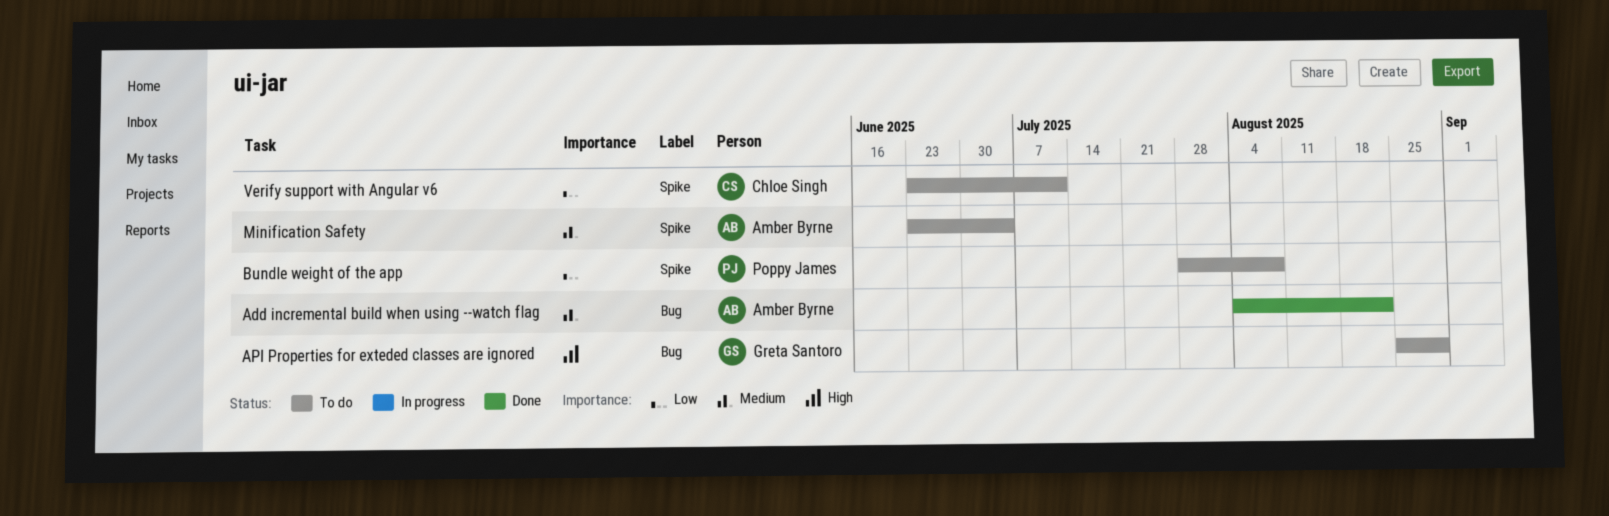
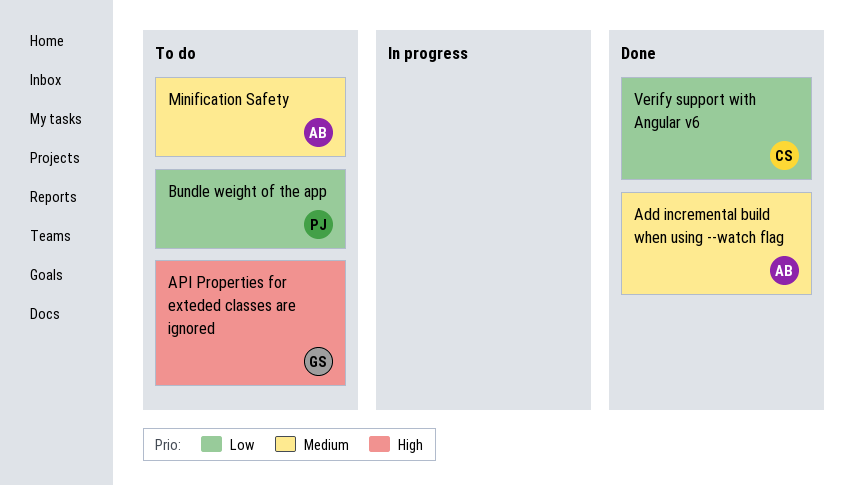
Verify support with Angular v6, status: To do -> Done

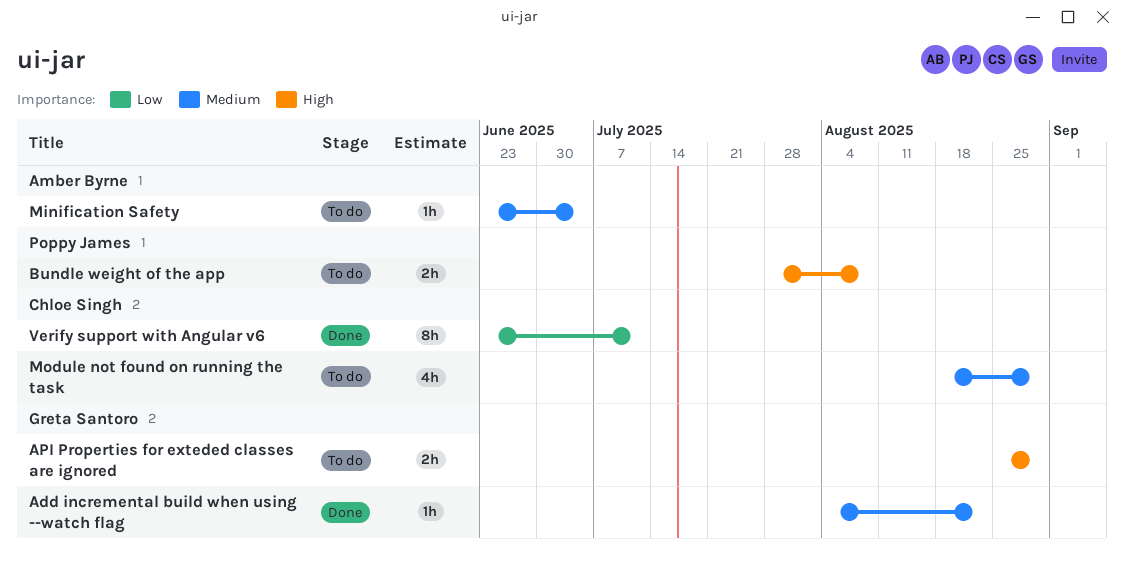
Add incremental build when using --watch flag, owner: Amber Byrne -> Greta Santoro
Bundle weight of the app, priority: Low -> High
Module not found on running the task: none -> present

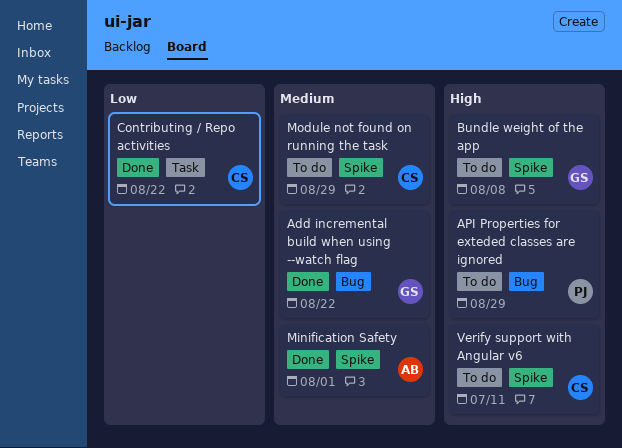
API Properties for exteded classes are ignored, owner: Greta Santoro -> Poppy James
Bundle weight of the app, owner: Poppy James -> Greta Santoro
Contributing / Repo activities: none -> present
Minification Safety, status: To do -> Done
Minification Safety, due: Jul 4 -> Aug 1
Verify support with Angular v6, status: Done -> To do
Verify support with Angular v6, priority: Low -> High

